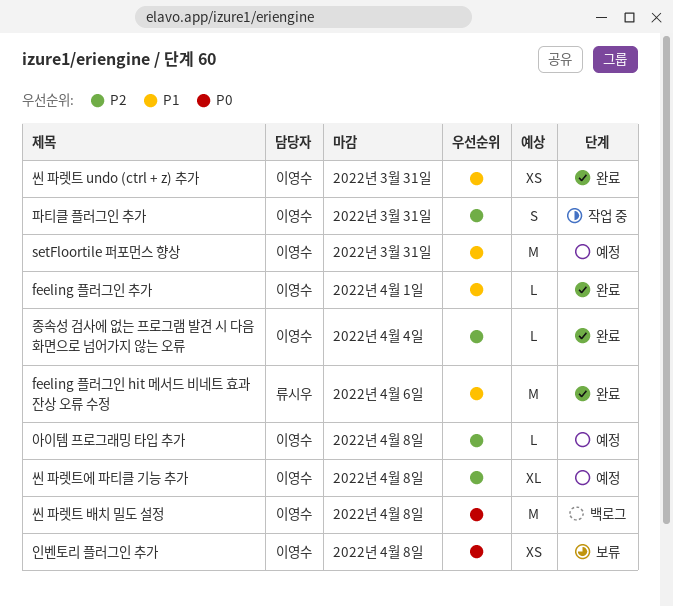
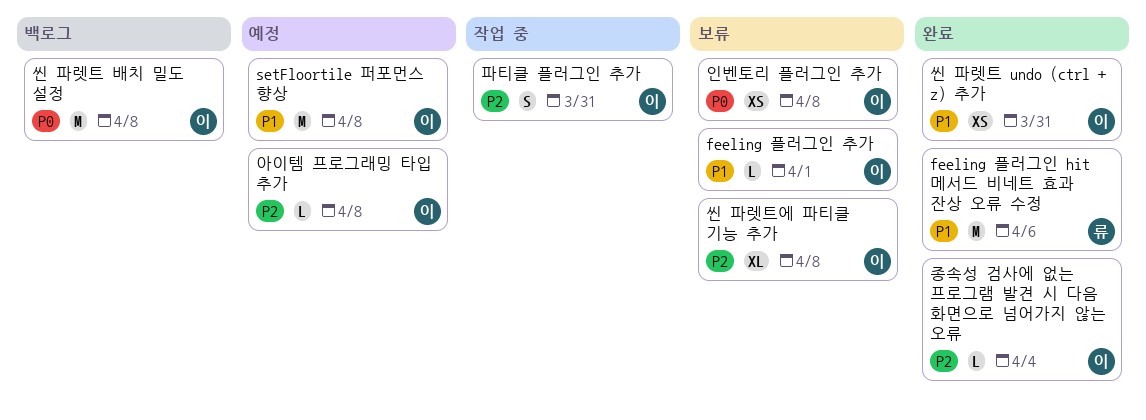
feeling 플러그인 추가, status: 완료 -> 보류
setFloortile 퍼포먼스 향상, due: Mar 31 -> Apr 8
씬 파렛트에 파티클 기능 추가, status: 예정 -> 보류

